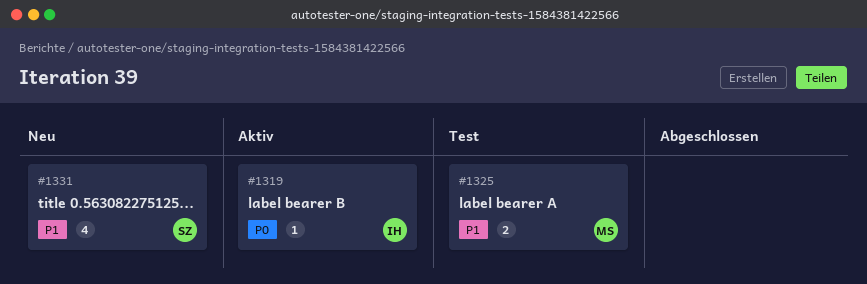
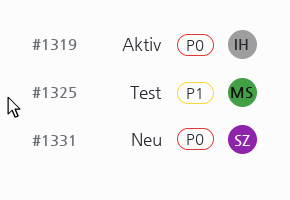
#1331, priority: P1 -> P0

